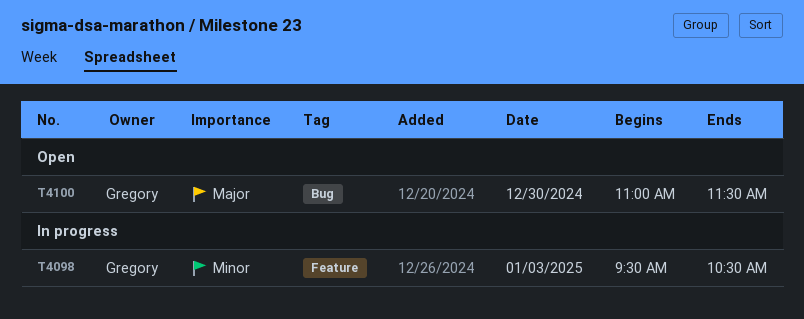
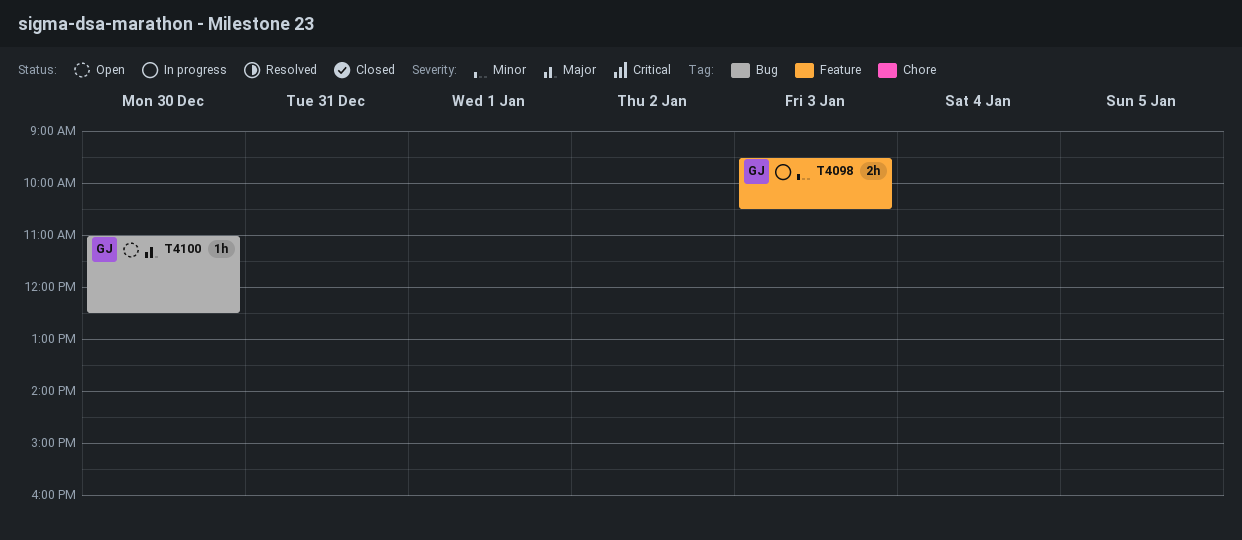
T4100, ends: 11:30 -> 12:30

